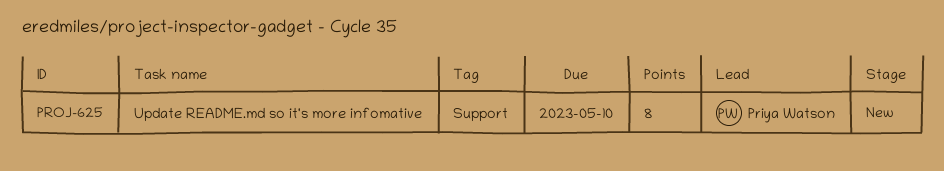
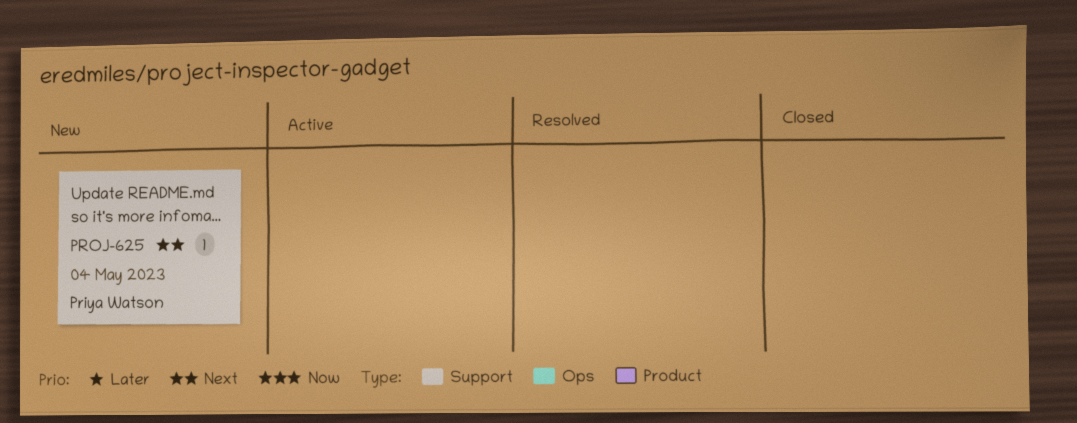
PROJ-625, estimate: 8 -> 1
PROJ-625, due: May 10 -> May 4

